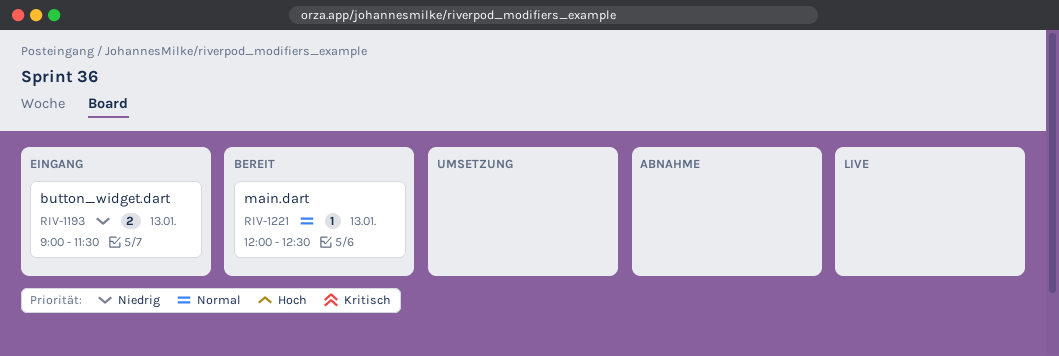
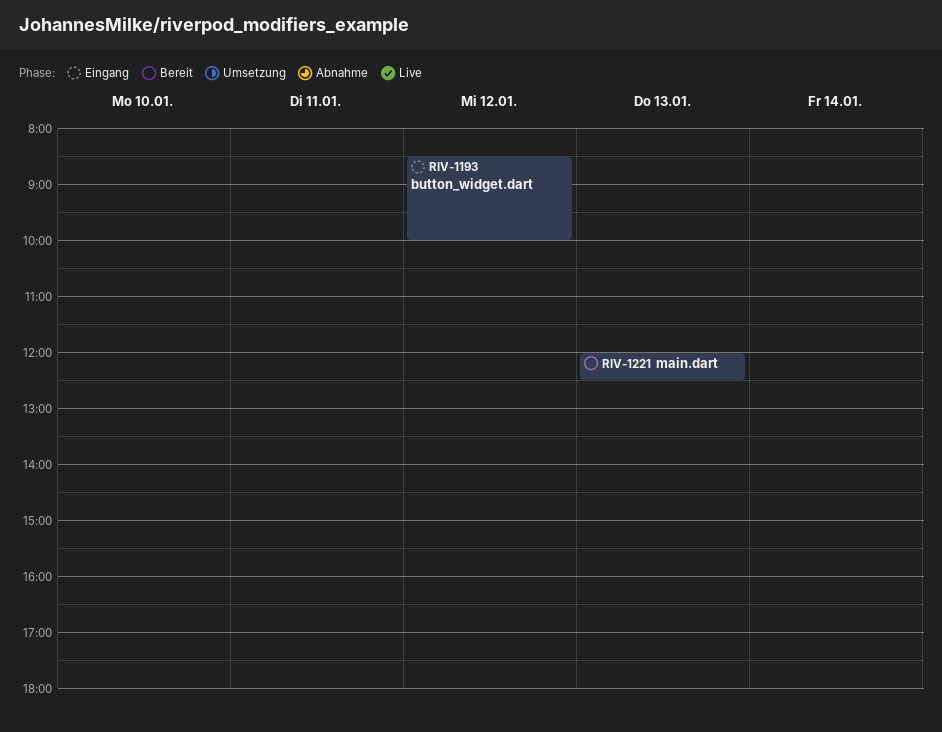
RIV-1193, day: Jan 13 -> Jan 12
RIV-1193, begins: 09:00 -> 08:30
RIV-1193, ends: 11:30 -> 10:00

